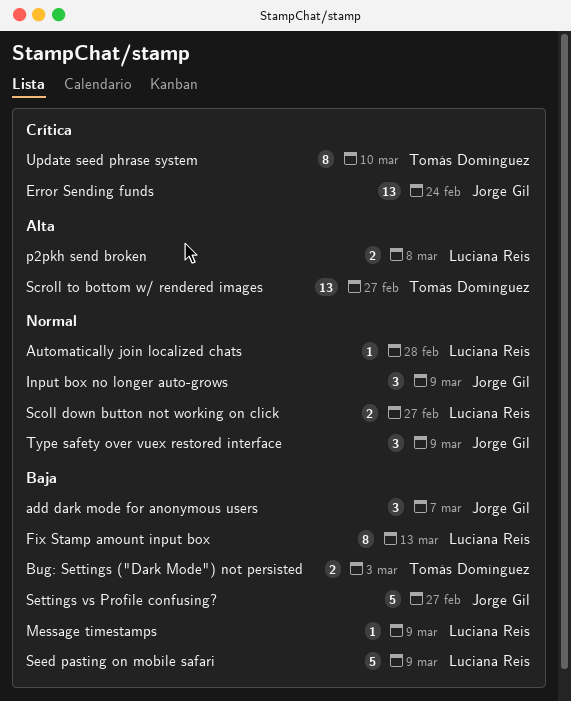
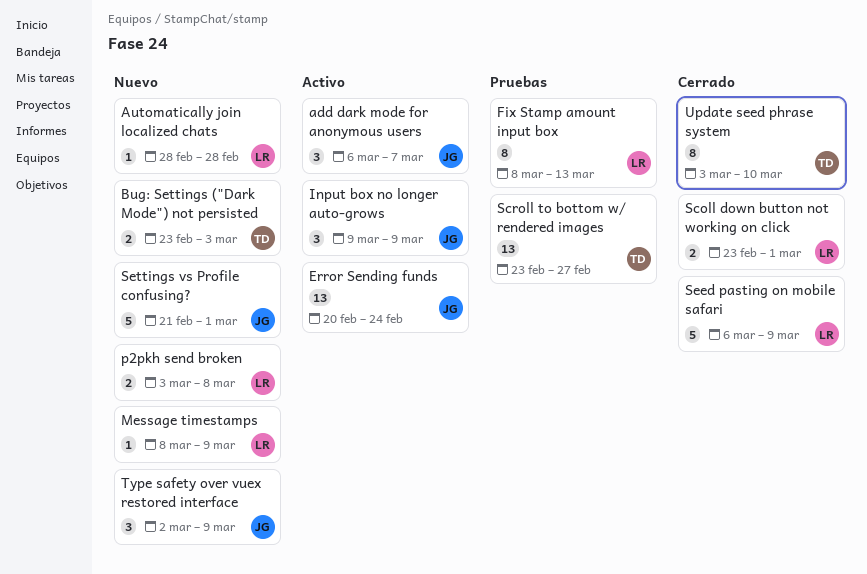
Scoll down button not working on click, due: Feb 27 -> Mar 1
Settings vs Profile confusing?, due: Feb 27 -> Mar 1

